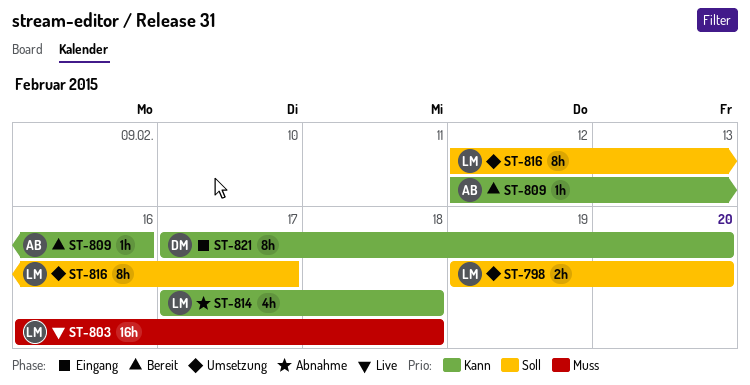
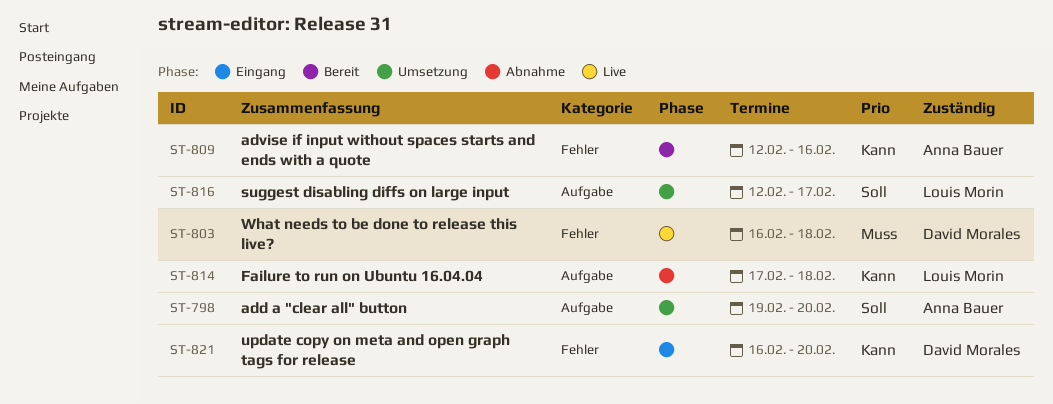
ST-798, owner: Louis Morin -> Anna Bauer
ST-803, owner: Louis Morin -> David Morales
ST-821, start: Feb 17 -> Feb 16

